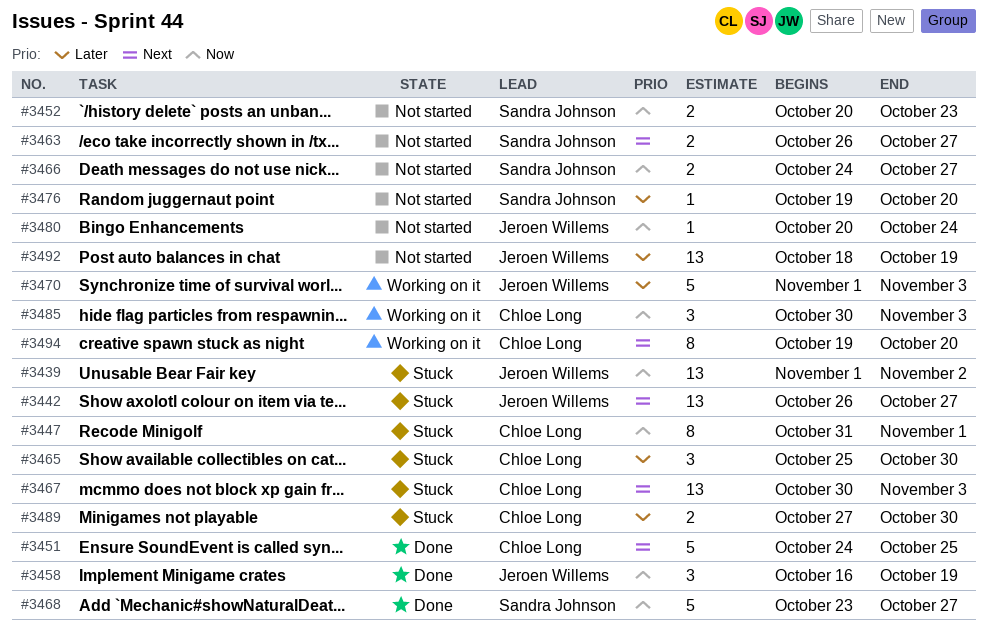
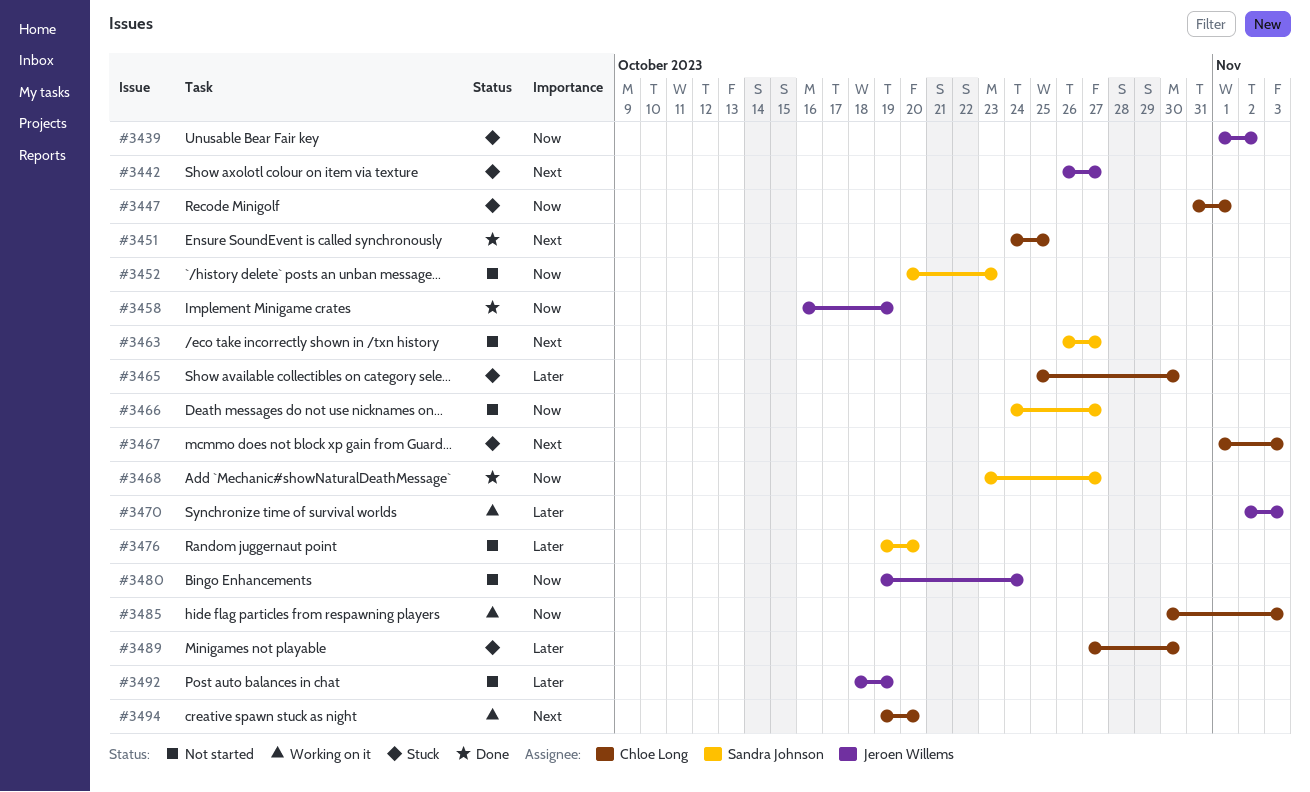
#3467, start: Oct 30 -> Nov 1
#3470, start: Nov 1 -> Nov 2
#3480, start: Oct 20 -> Oct 19

